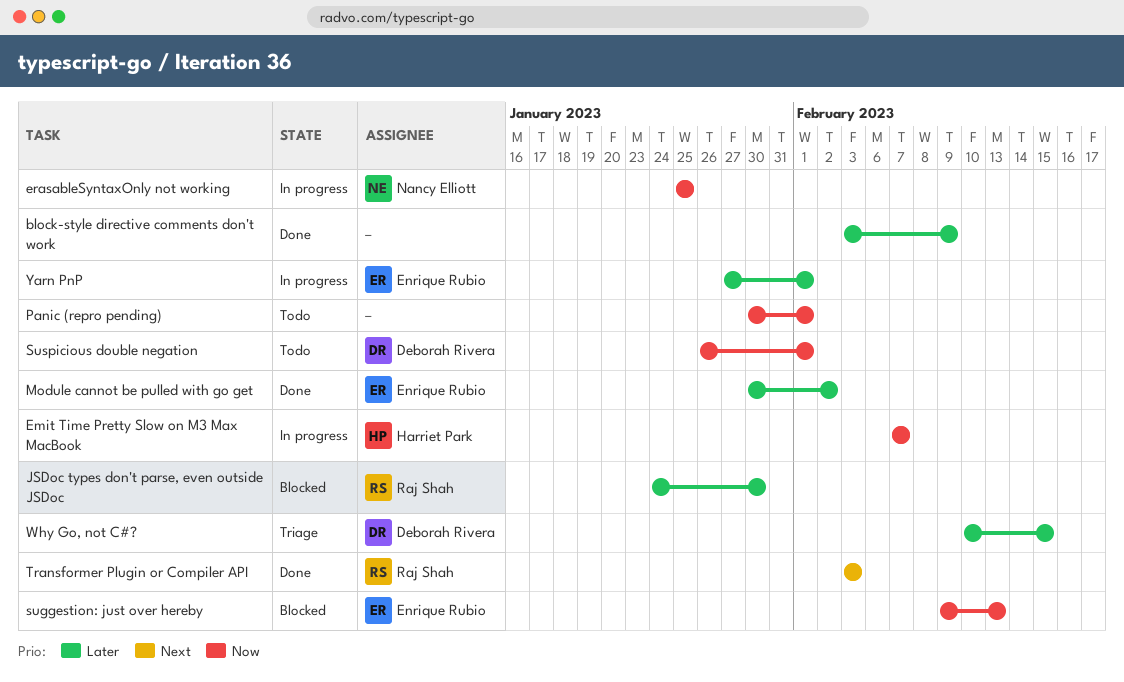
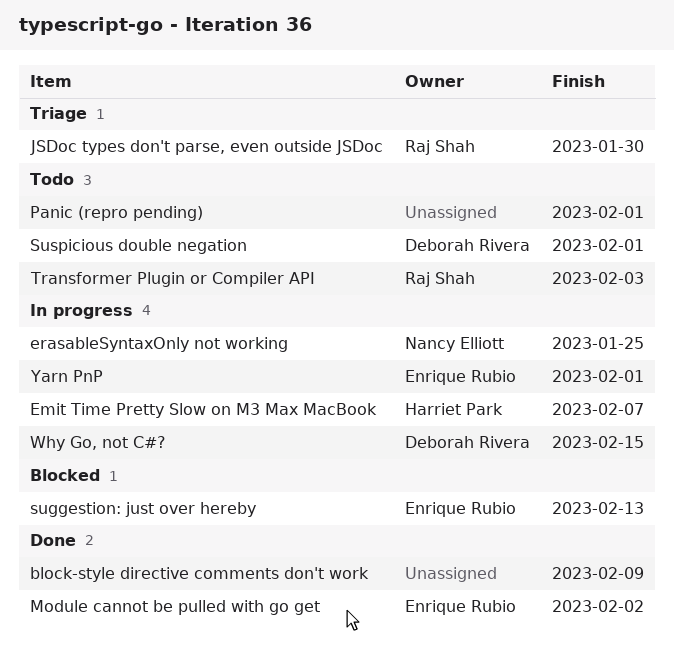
JSDoc types don't parse, even outside JSDoc, status: Blocked -> Triage
Transformer Plugin or Compiler API, status: Done -> Todo
Why Go, not C#?, status: Triage -> In progress

